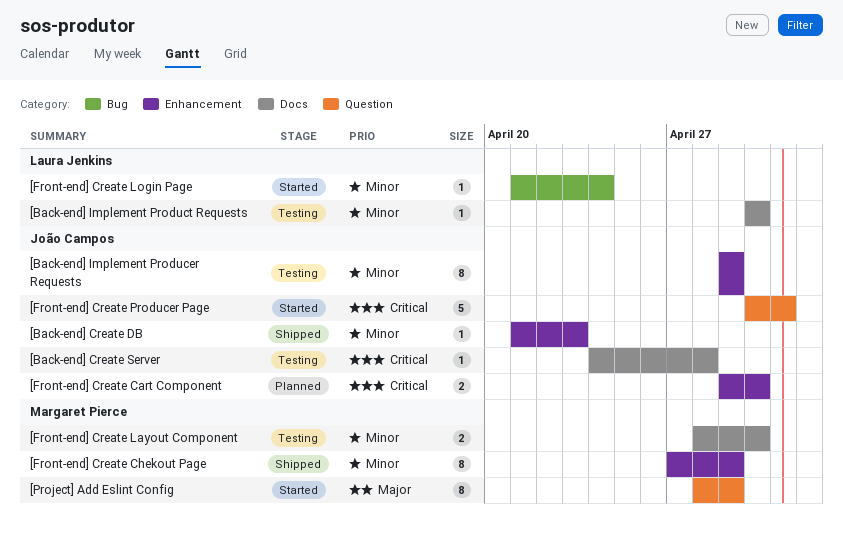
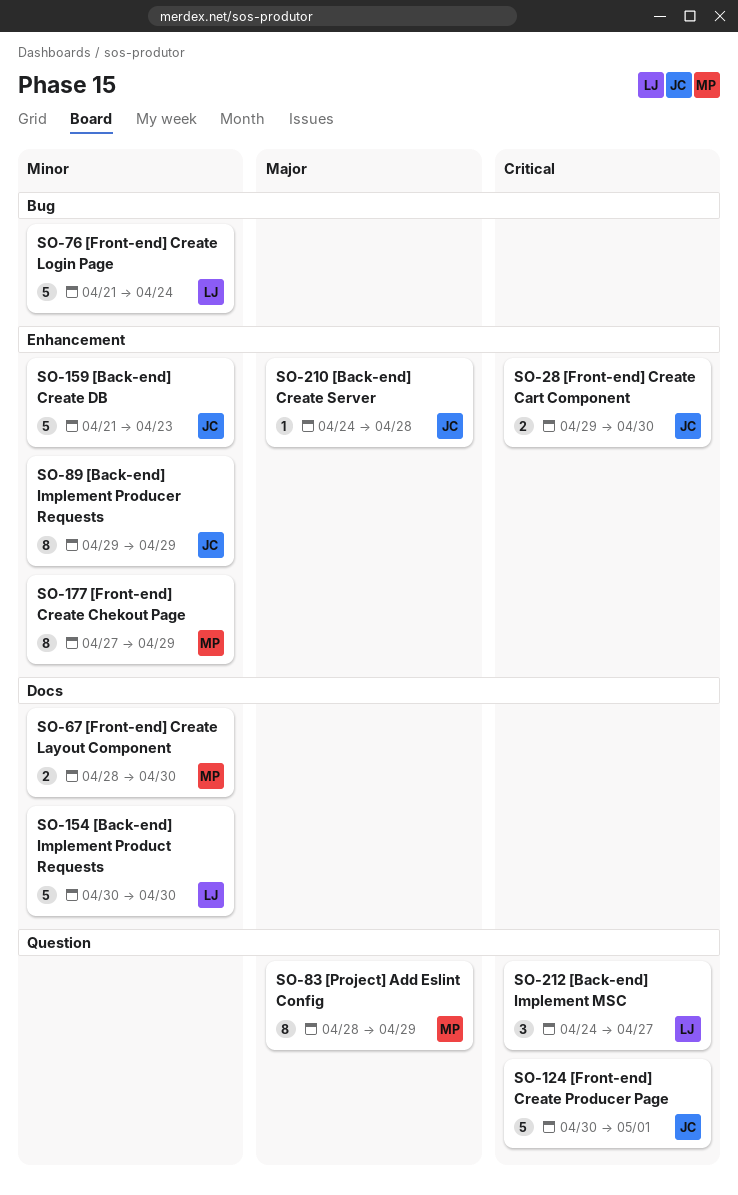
[Back-end] Create DB, estimate: 1 -> 5
[Back-end] Create Server, priority: Critical -> Major
[Back-end] Create Server, label: Docs -> Enhancement
[Back-end] Implement MSC: none -> present
[Back-end] Implement Product Requests, estimate: 1 -> 5
[Front-end] Create Login Page, estimate: 1 -> 5

